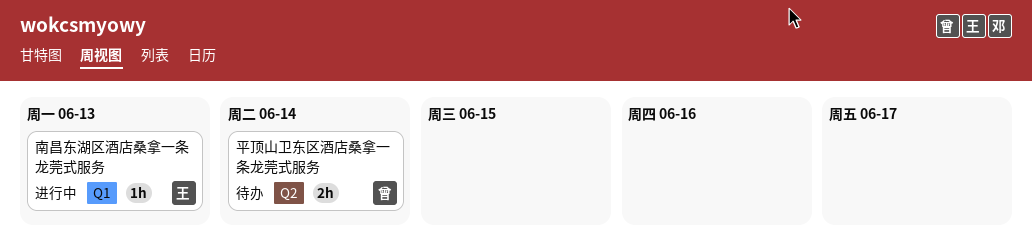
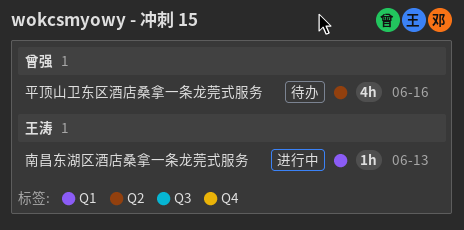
平顶山卫东区酒店桑拿一条龙莞式服务, estimate: 2h -> 4h
平顶山卫东区酒店桑拿一条龙莞式服务, due: Jun 14 -> Jun 16

